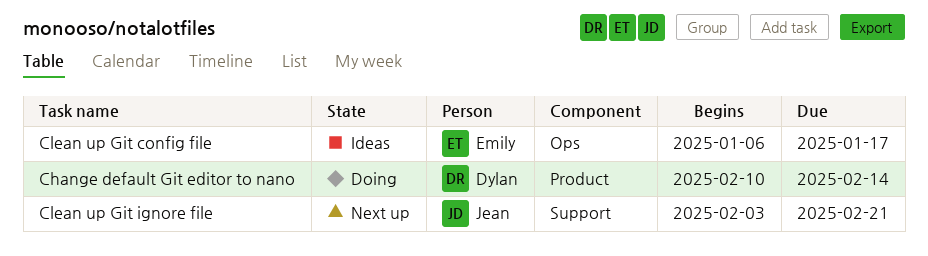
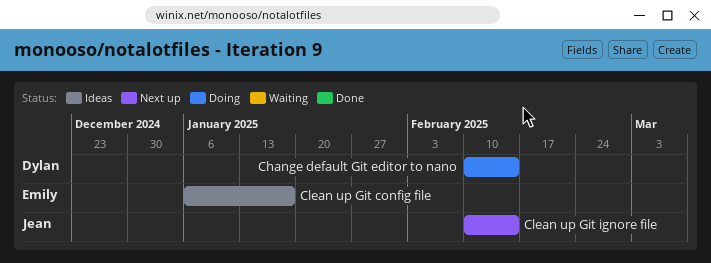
Clean up Git ignore file, start: Feb 3 -> Feb 10
Clean up Git ignore file, due: Feb 21 -> Feb 14

